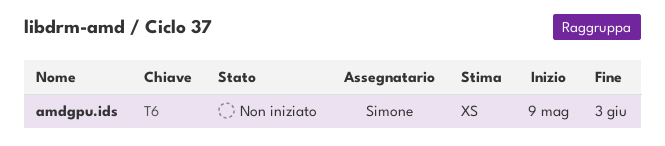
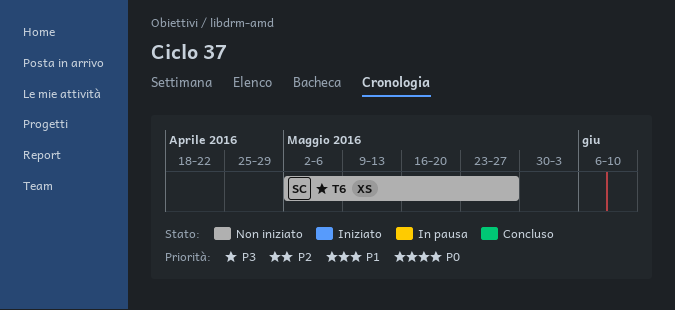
T6, start: May 9 -> May 2
T6, due: Jun 3 -> May 27

